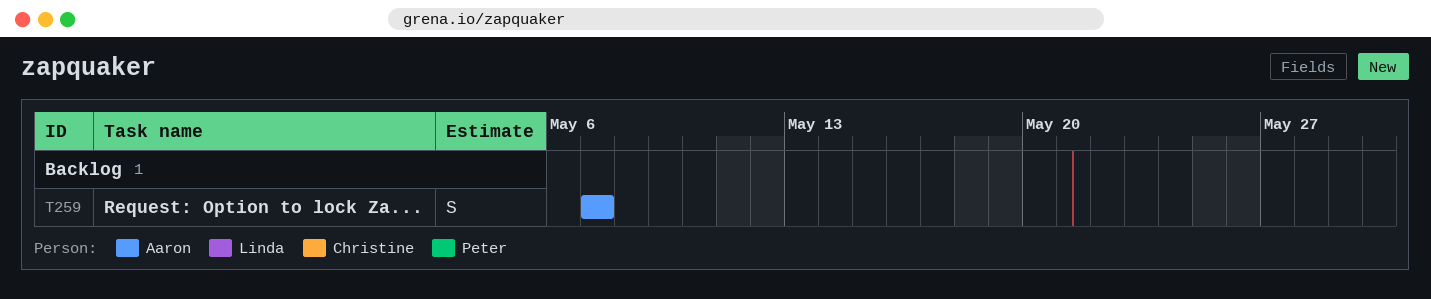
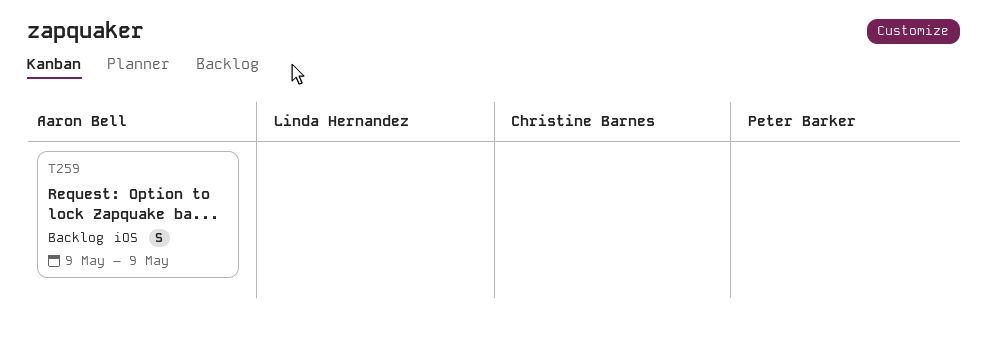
T259, start: May 7 -> May 9
T259, due: May 7 -> May 9

